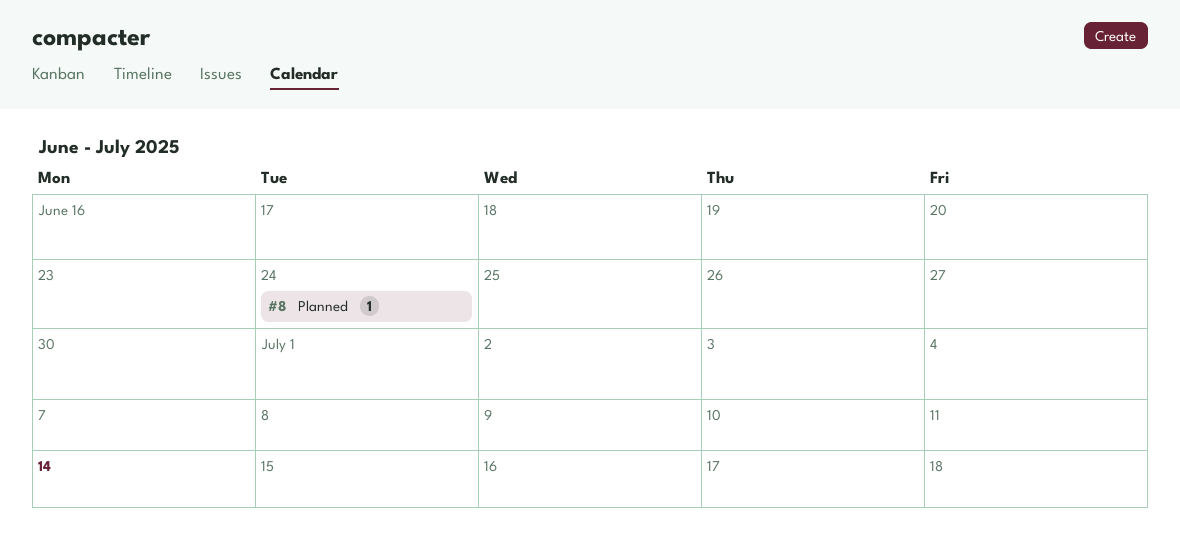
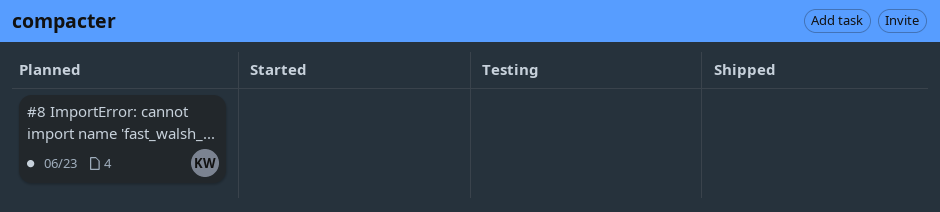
#8, due: Jun 24 -> Jun 23

